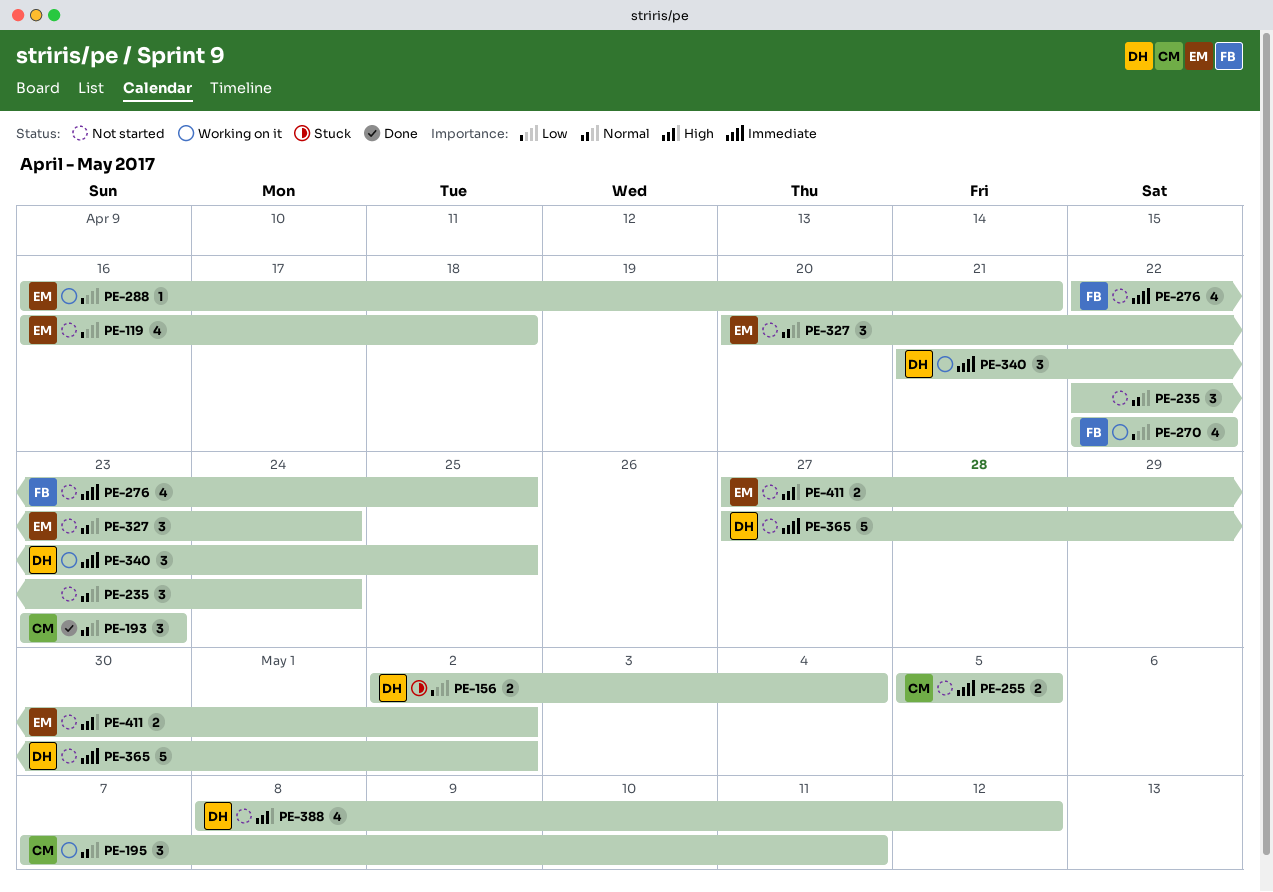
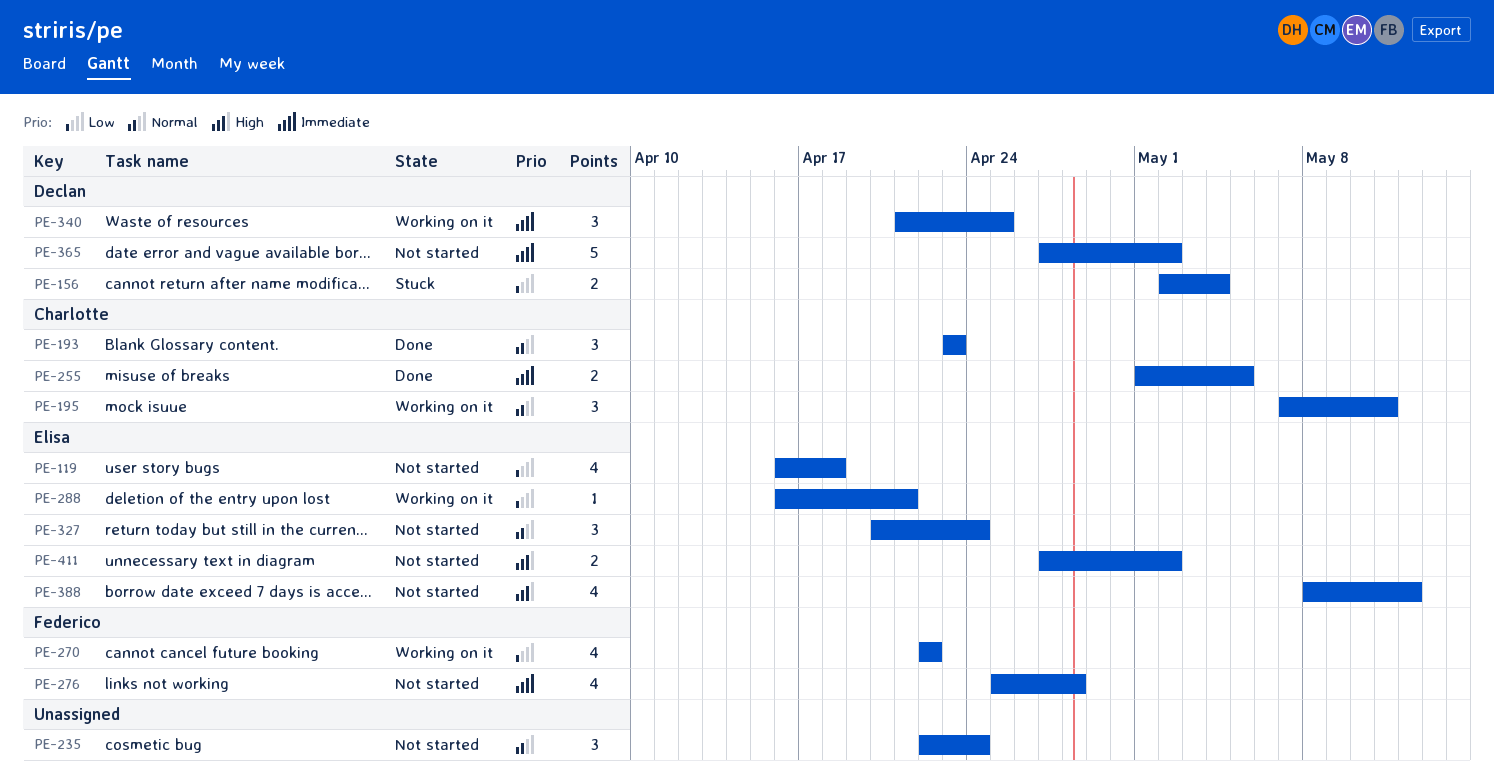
PE-255, status: Not started -> Done
PE-255, start: May 5 -> May 1
PE-276, start: Apr 22 -> Apr 25
PE-276, due: Apr 25 -> Apr 28
PE-388, owner: Declan -> Elisa

